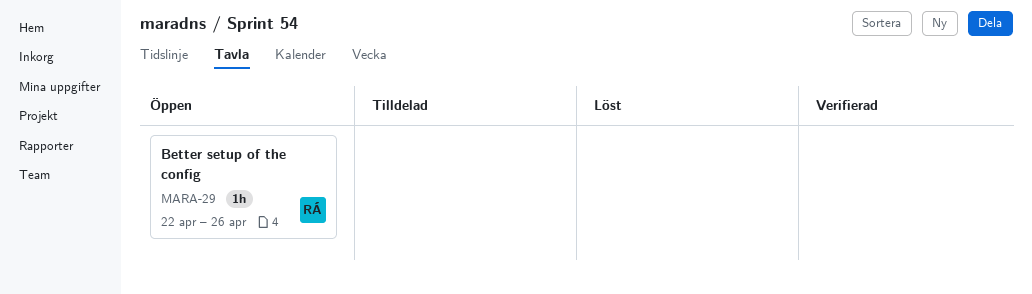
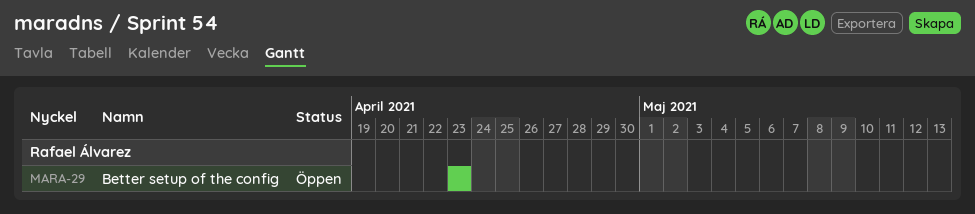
MARA-29, start: Apr 22 -> Apr 23
MARA-29, due: Apr 26 -> Apr 23

